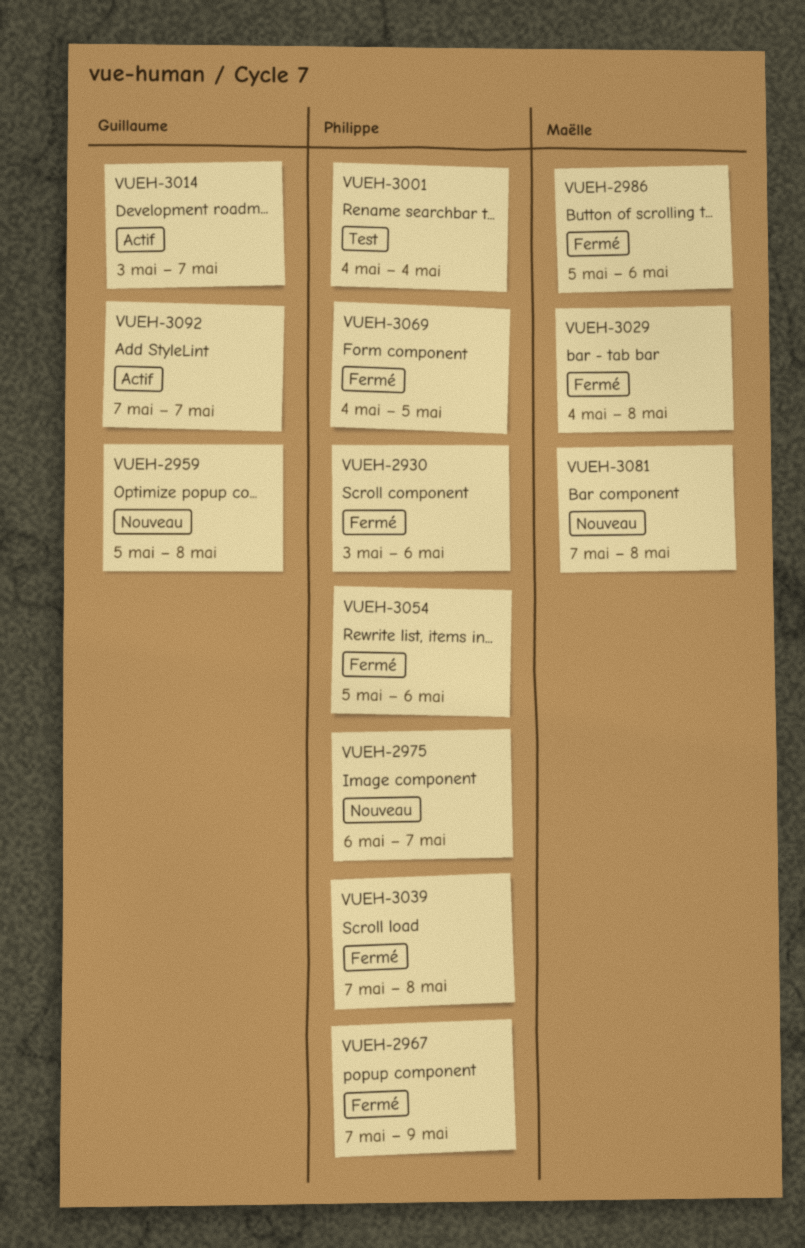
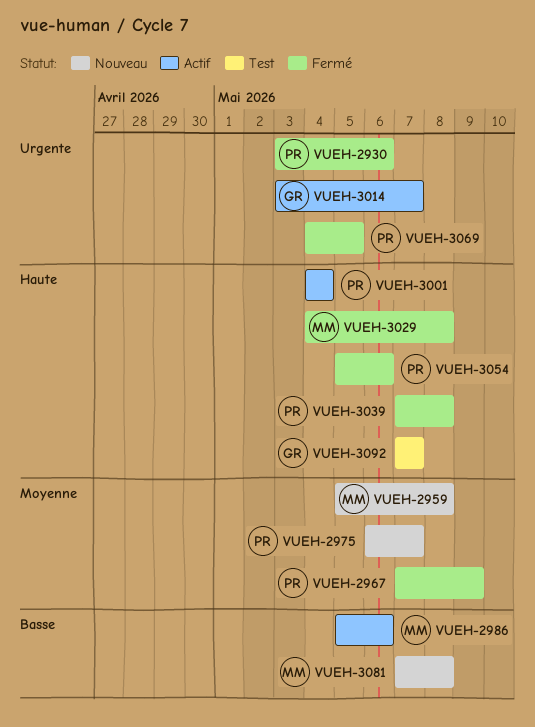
VUEH-2959, owner: Guillaume -> Maëlle
VUEH-2986, status: Fermé -> Actif
VUEH-3001, status: Test -> Actif
VUEH-3092, status: Actif -> Test

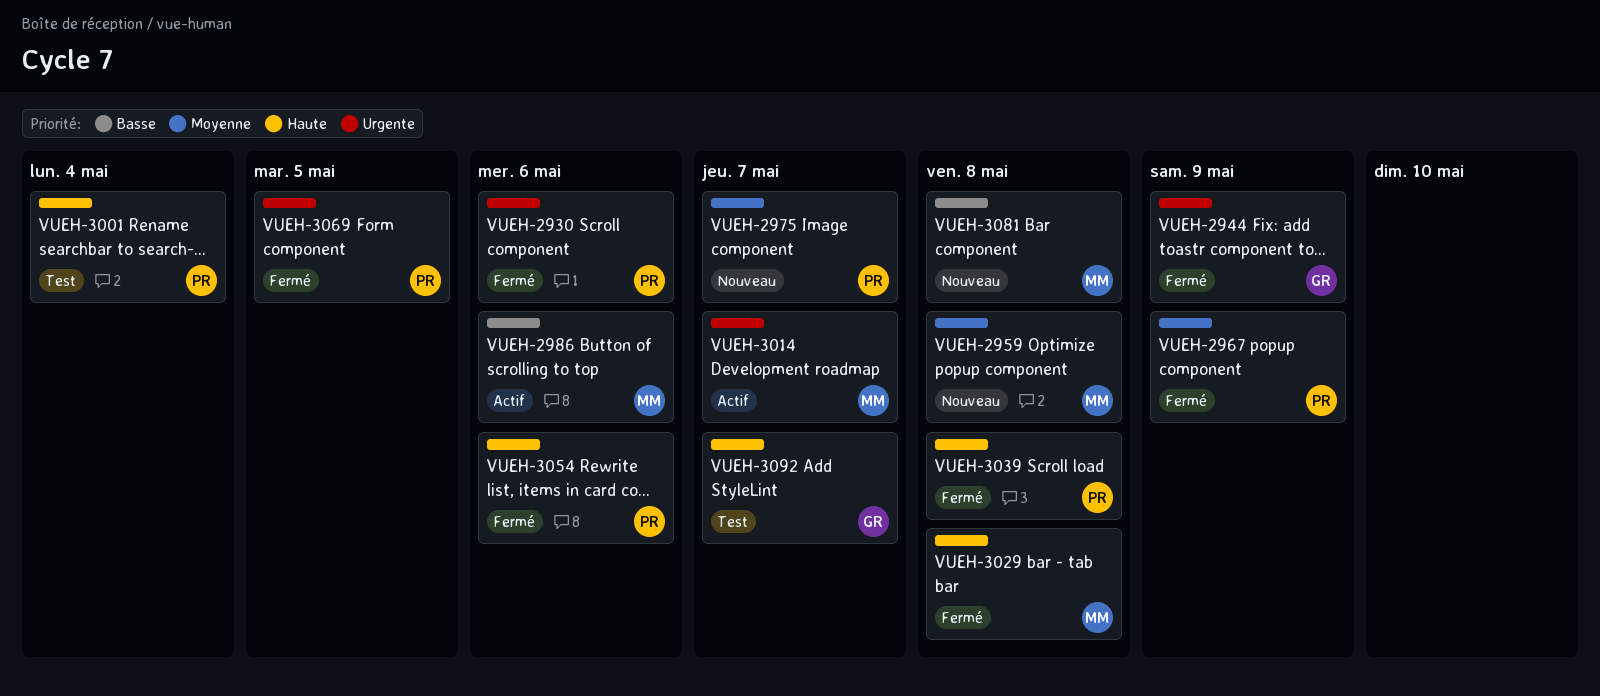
VUEH-2944: none -> present
VUEH-3001, status: Actif -> Test
VUEH-3014, owner: GR -> MM

